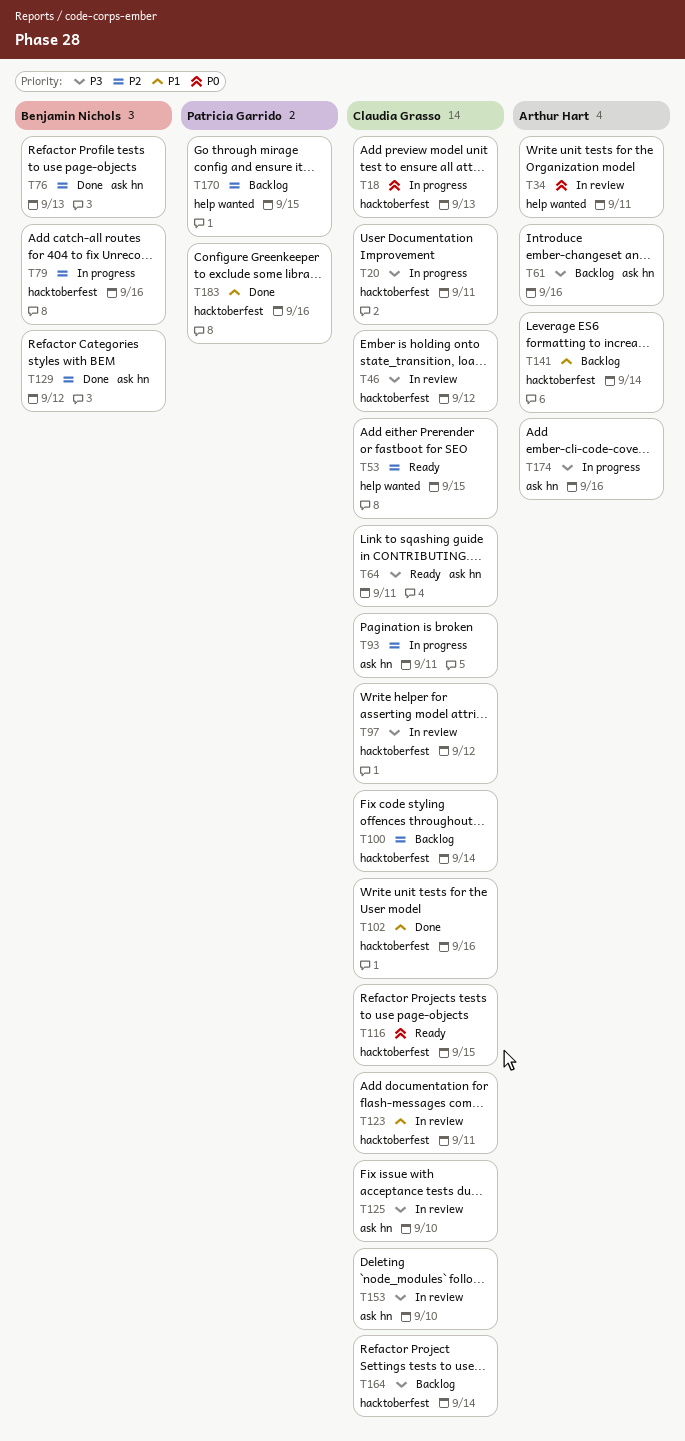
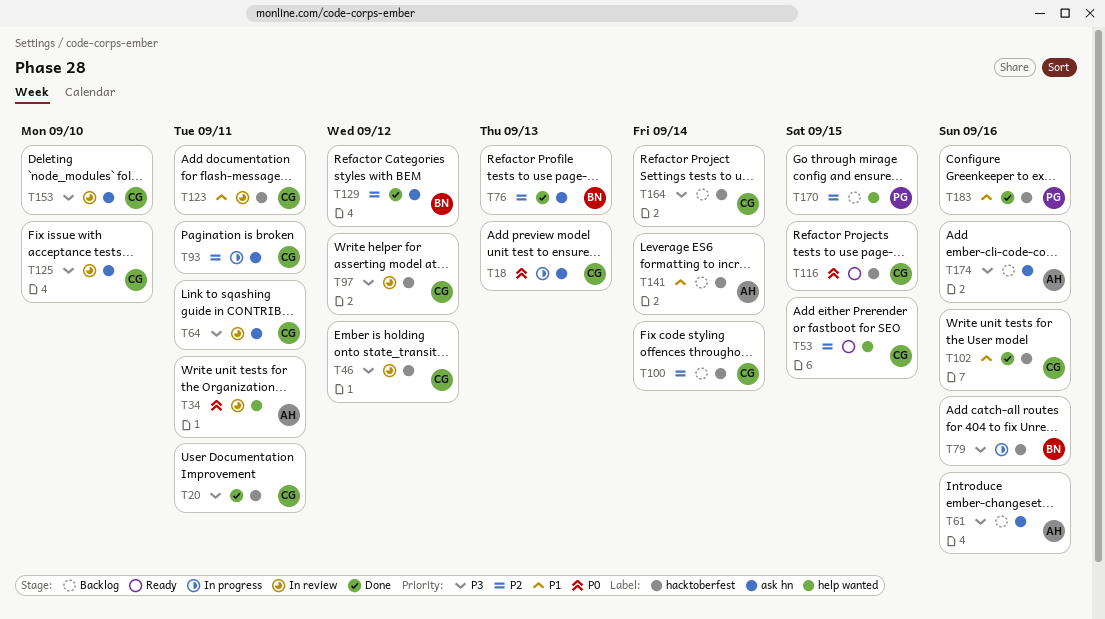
T18, label: hacktoberfest -> ask hn
T20, status: In progress -> Done
T64, status: Ready -> In review
T79, priority: P2 -> P3
T174, status: In progress -> Backlog

